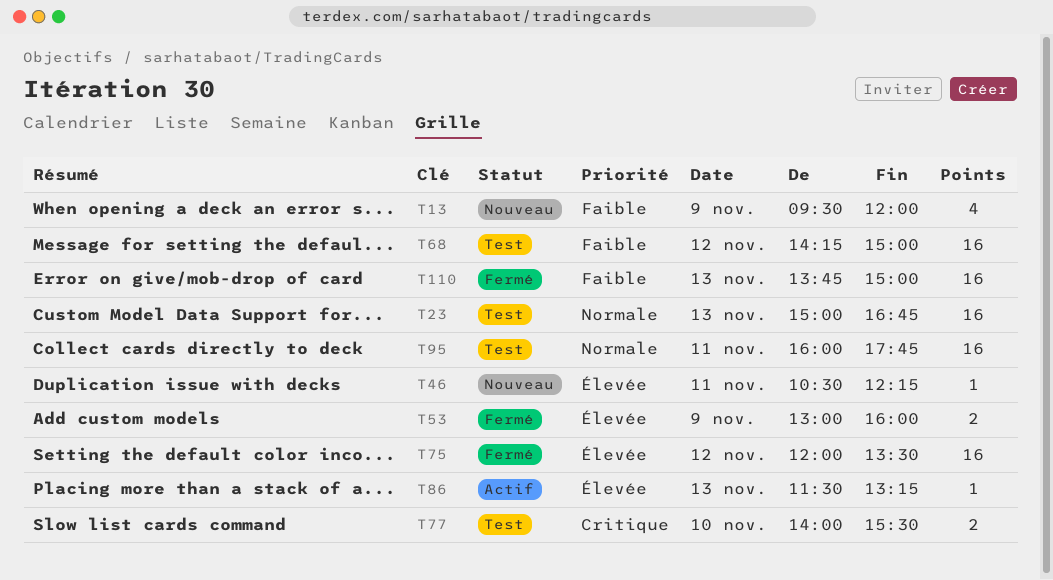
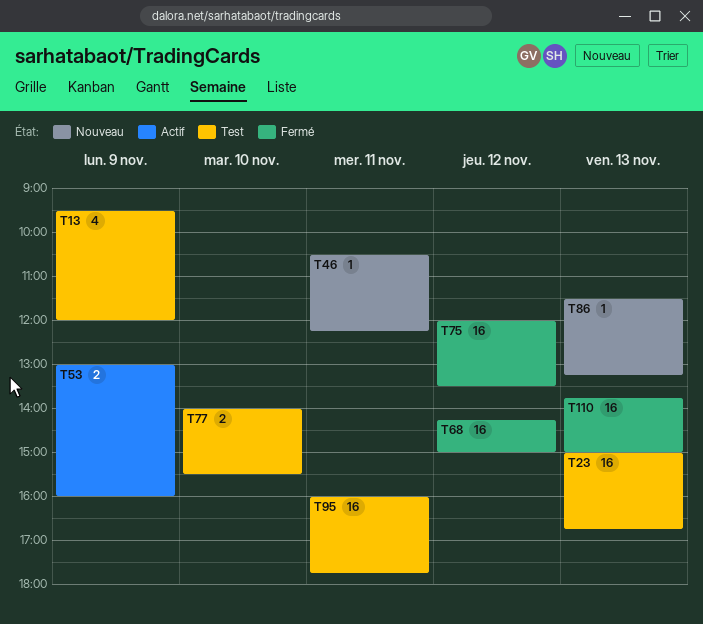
T13, status: Nouveau -> Test
T53, status: Fermé -> Actif
T68, status: Test -> Fermé
T86, status: Actif -> Nouveau

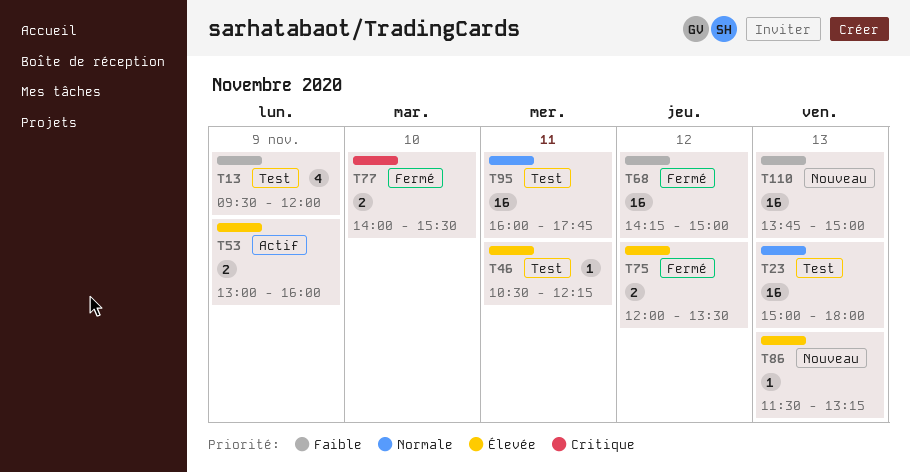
T23, ends: 16:45 -> 18:00
T46, status: Nouveau -> Test
T75, estimate: 16 -> 2
T77, status: Test -> Fermé
T110, status: Fermé -> Nouveau

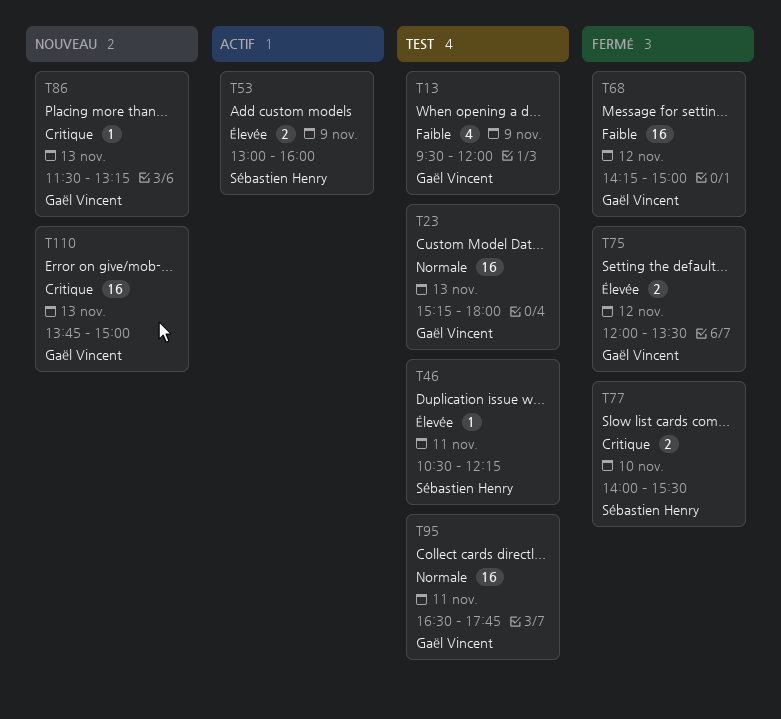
T23, begins: 15:00 -> 15:15
T86, priority: Élevée -> Critique
T95, begins: 16:00 -> 16:30
T110, priority: Faible -> Critique

